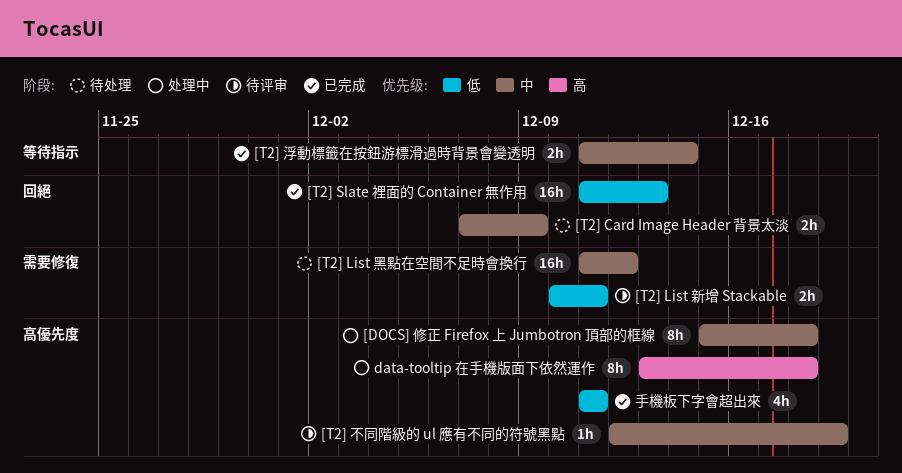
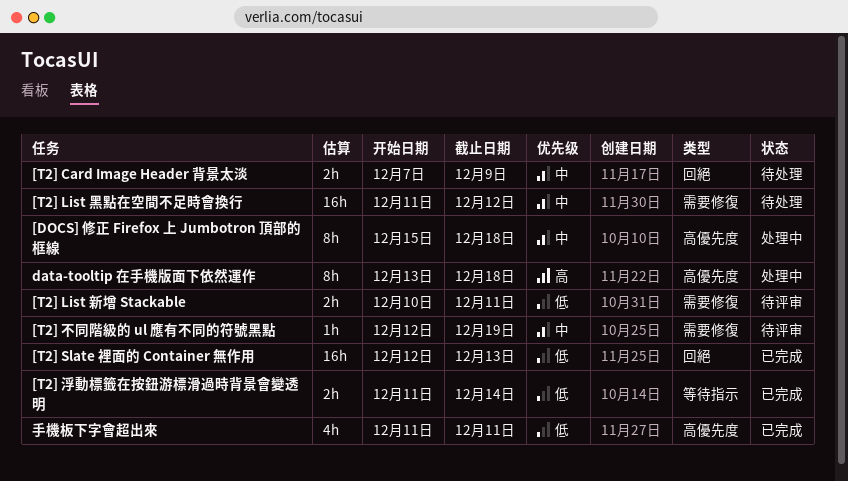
[T2] Slate 裡面的 Container 無作用, start: Dec 11 -> Dec 12
[T2] 不同階級的 ul 應有不同的符號黑點, label: 高優先度 -> 需要修復
[T2] 浮動標籤在按鈕游標滑過時背景會變透明, priority: 中 -> 低

